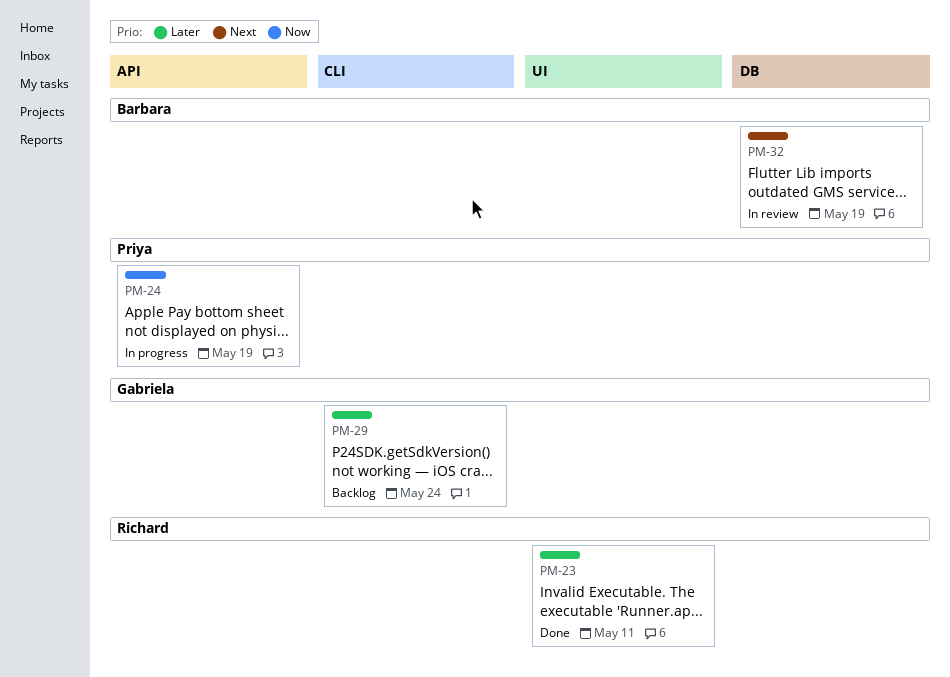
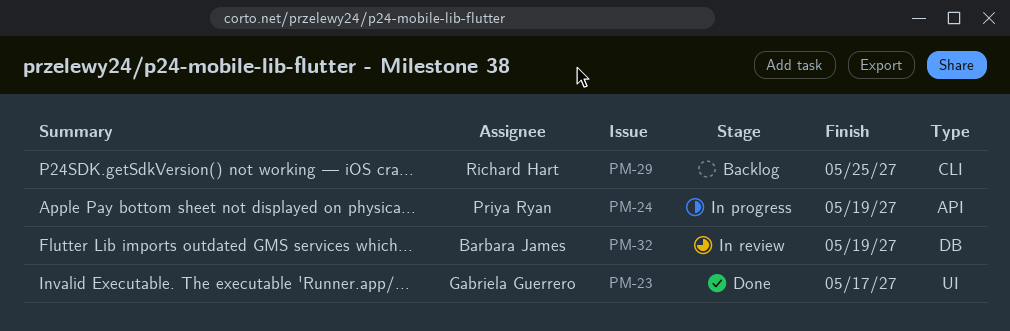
PM-23, owner: Richard Hart -> Gabriela Guerrero
PM-23, due: May 11 -> May 17
PM-29, owner: Gabriela Guerrero -> Richard Hart
PM-29, due: May 24 -> May 25

